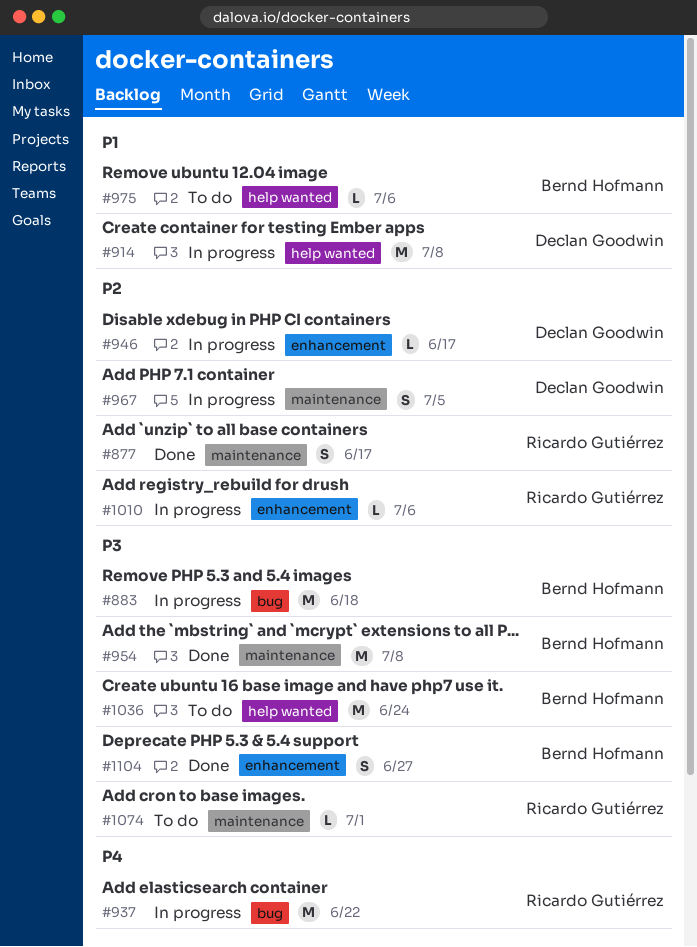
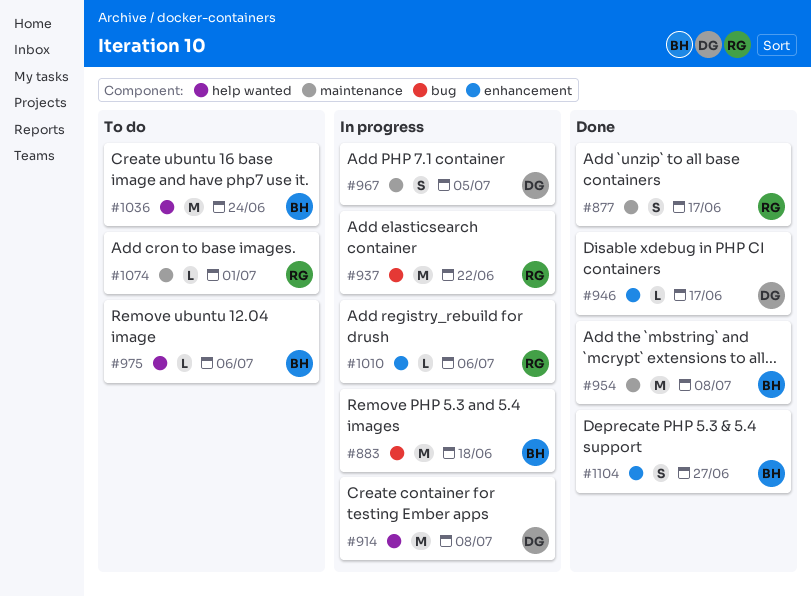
#946, status: In progress -> Done

